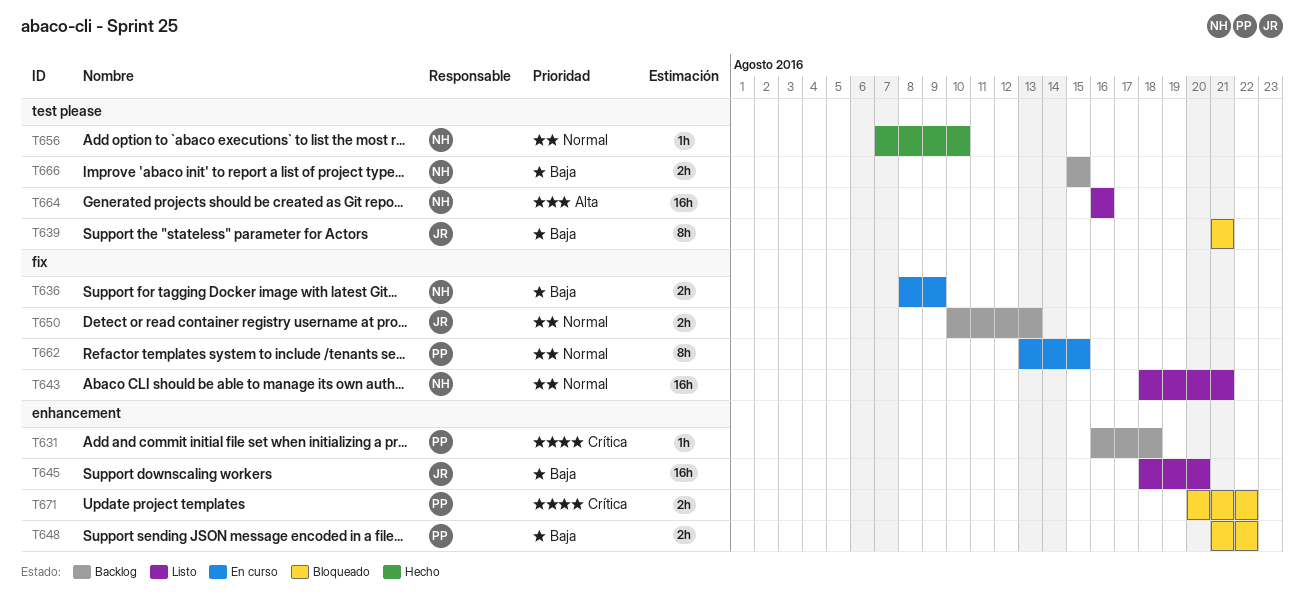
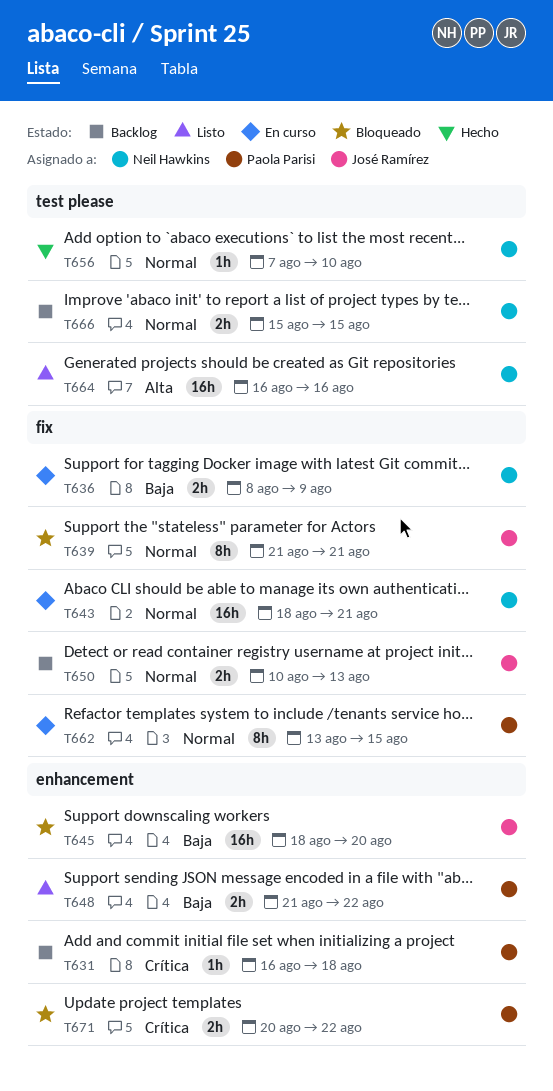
T639, priority: Baja -> Normal
T639, label: test please -> fix
T643, status: Listo -> En curso
T645, status: Listo -> Bloqueado
T648, status: Bloqueado -> Listo
T666, priority: Baja -> Normal

